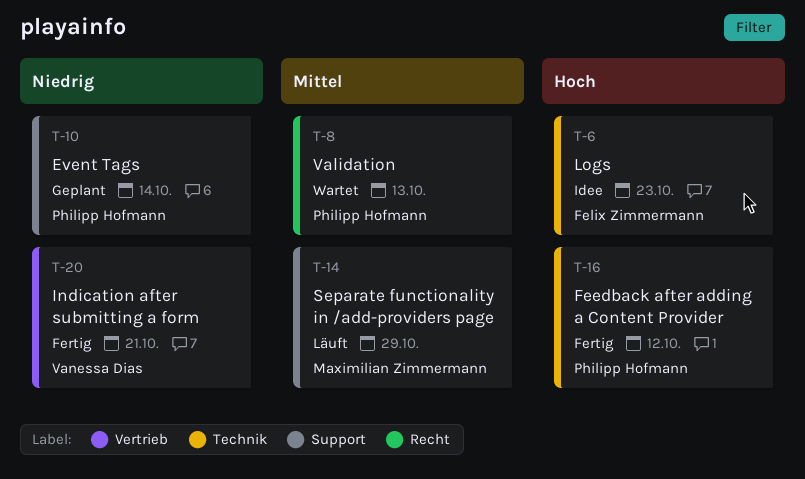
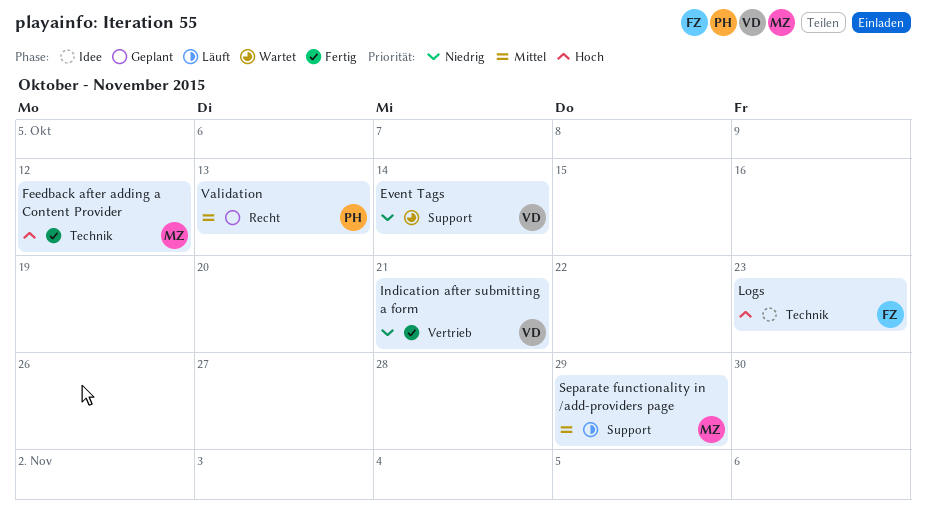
Event Tags, status: Geplant -> Wartet
Event Tags, owner: Philipp Hofmann -> Vanessa Dias
Feedback after adding a Content Provider, owner: Philipp Hofmann -> Maximilian Zimmermann
Validation, status: Wartet -> Geplant

